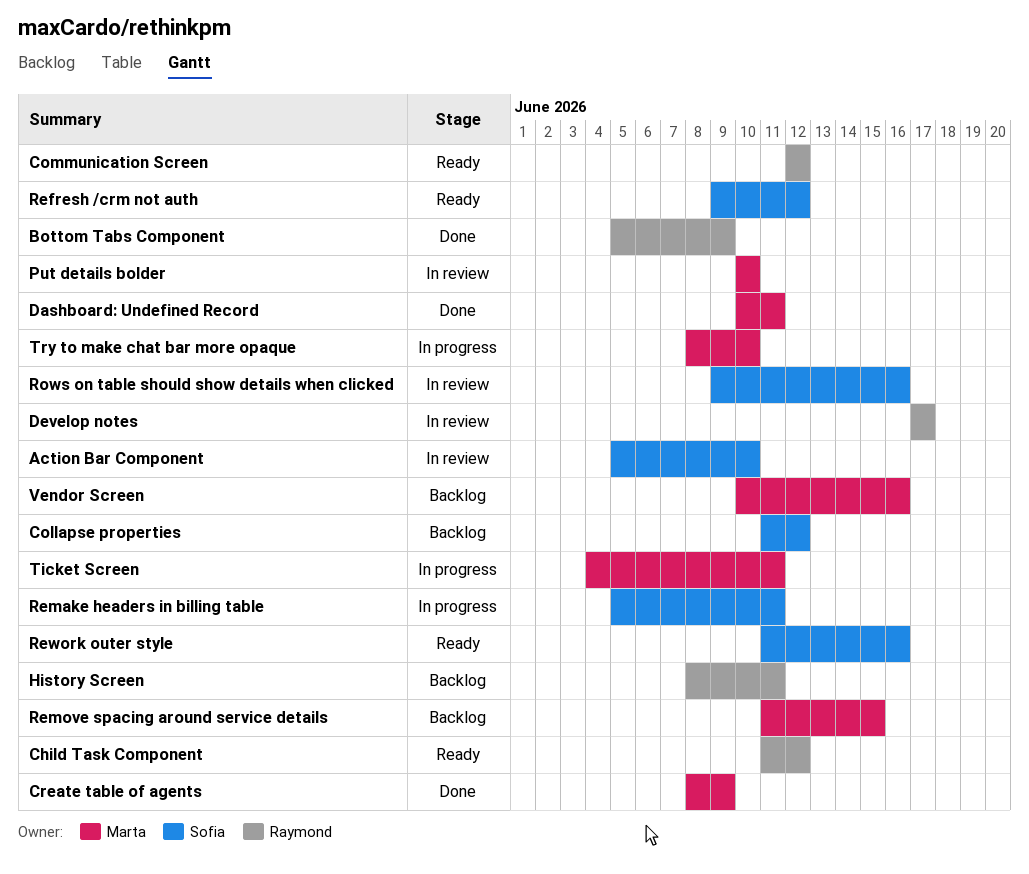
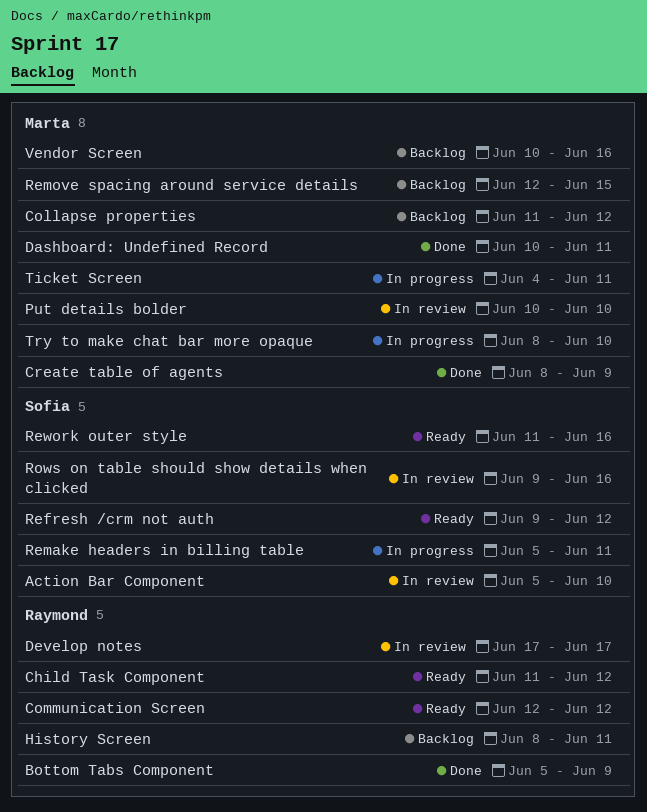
Collapse properties, owner: Sofia -> Marta
Remove spacing around service details, start: Jun 11 -> Jun 12

